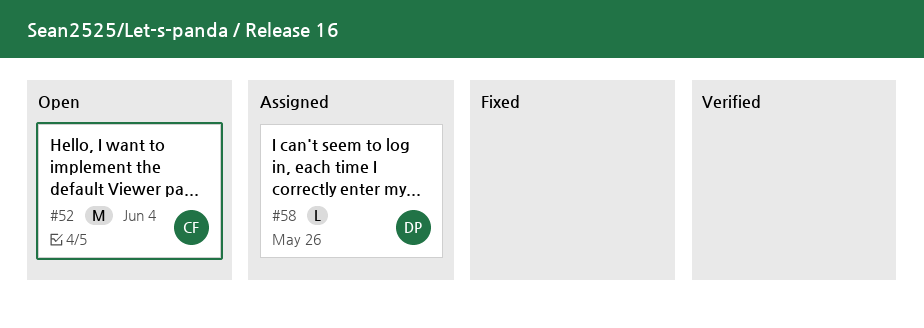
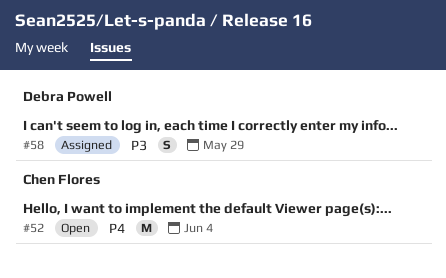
#58, estimate: L -> S
#58, due: May 26 -> May 29

